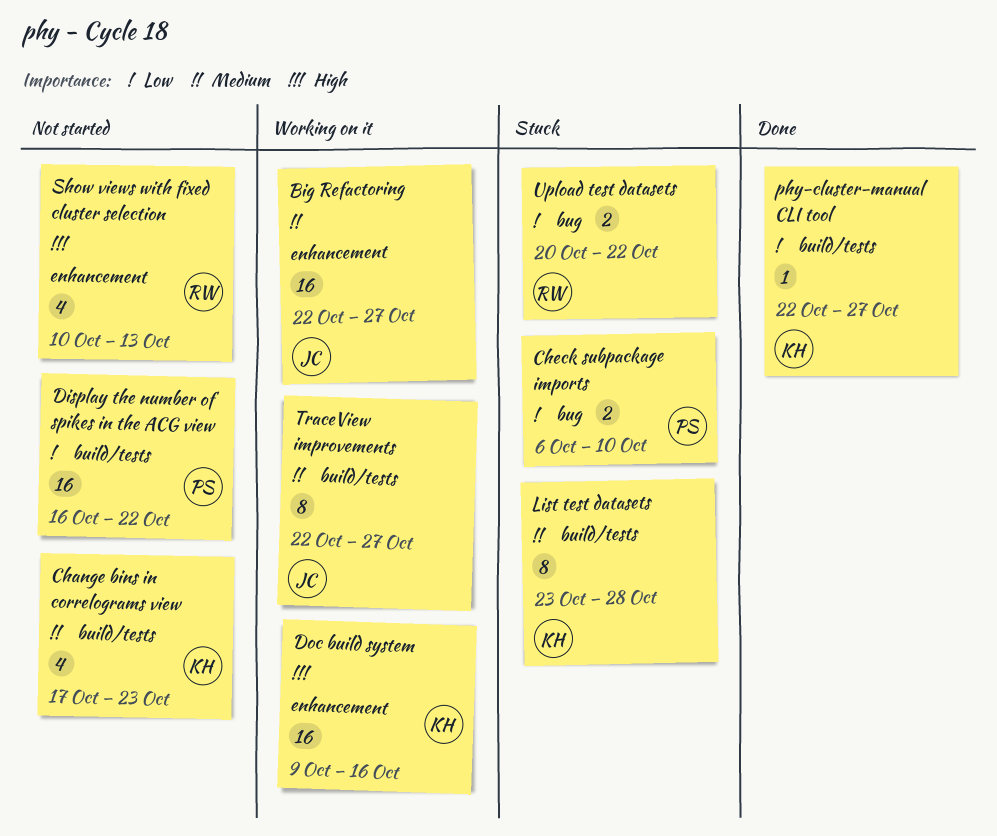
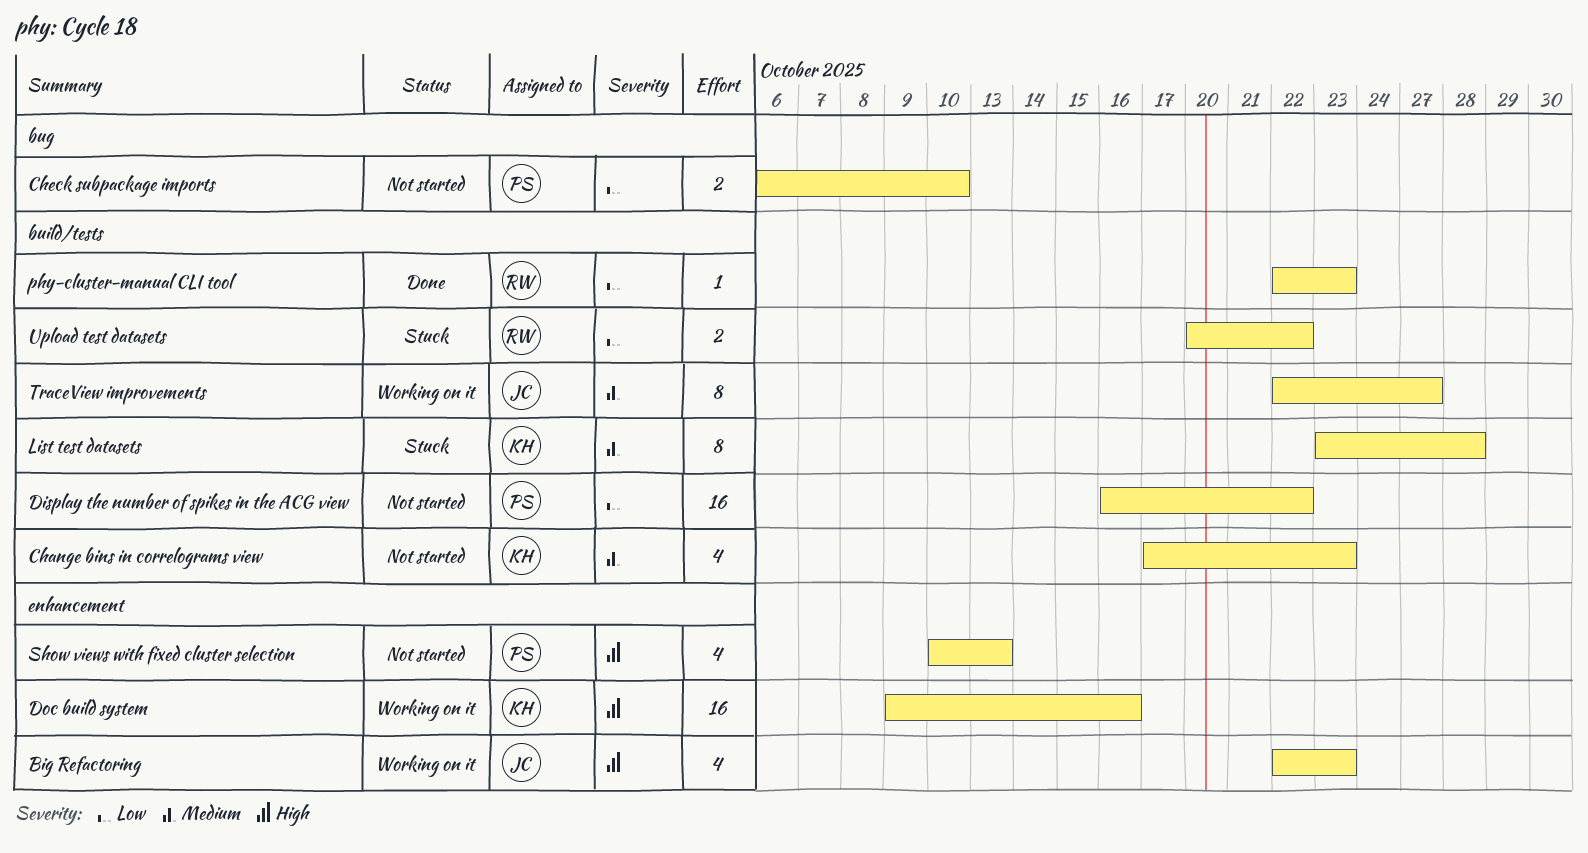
Big Refactoring, priority: Medium -> High
Big Refactoring, estimate: 16 -> 4
Big Refactoring, due: Oct 27 -> Oct 23
Check subpackage imports, status: Stuck -> Not started
phy-cluster-manual CLI tool, owner: KH -> RW
phy-cluster-manual CLI tool, due: Oct 27 -> Oct 23
Show views with fixed cluster selection, owner: RW -> PS
Upload test datasets, label: bug -> build/tests

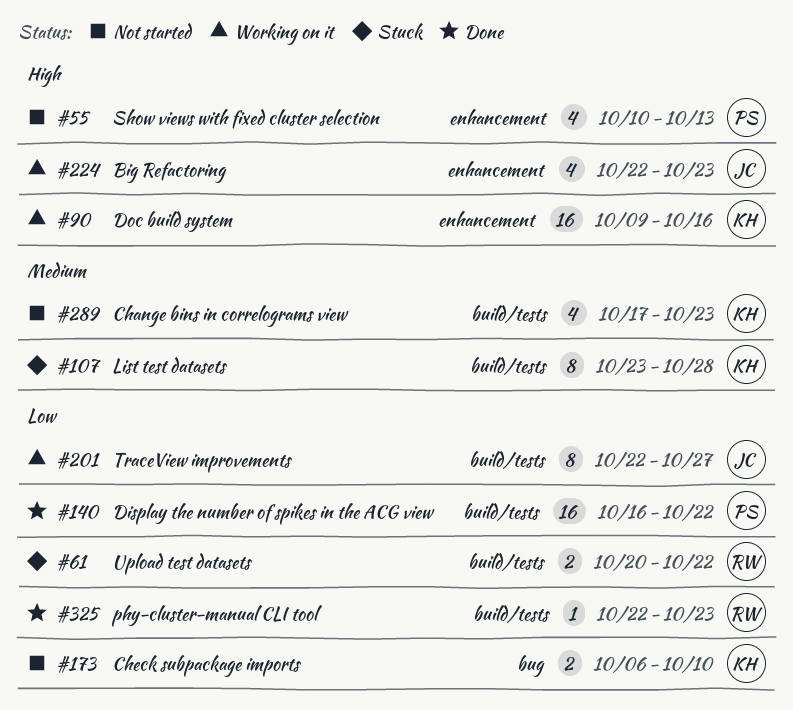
Check subpackage imports, owner: PS -> KH
Display the number of spikes in the ACG view, status: Not started -> Done
TraceView improvements, priority: Medium -> Low

